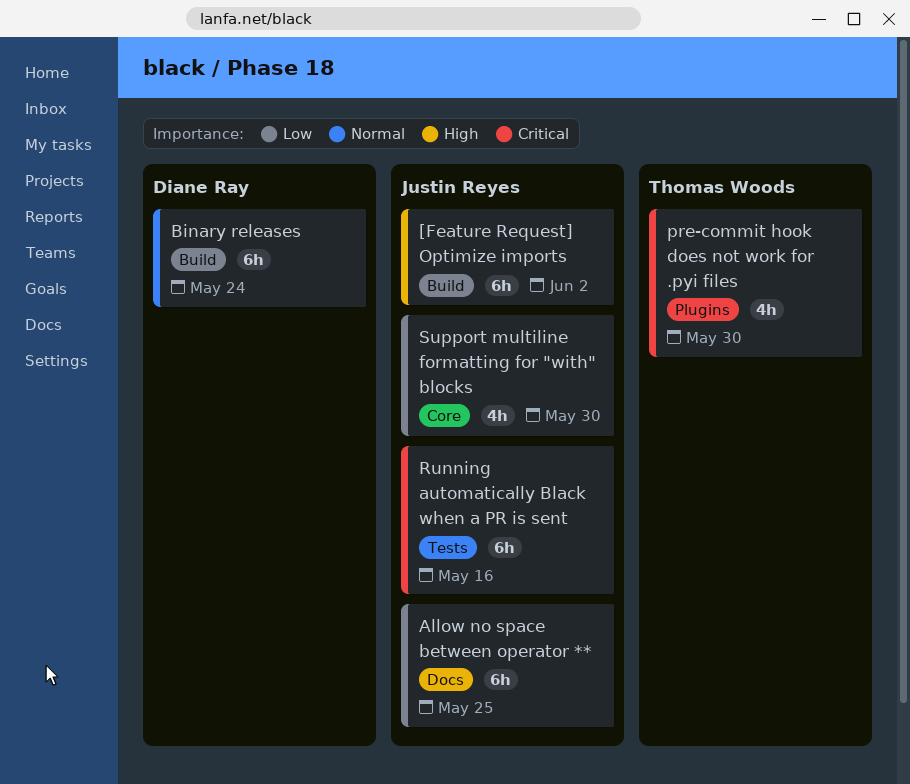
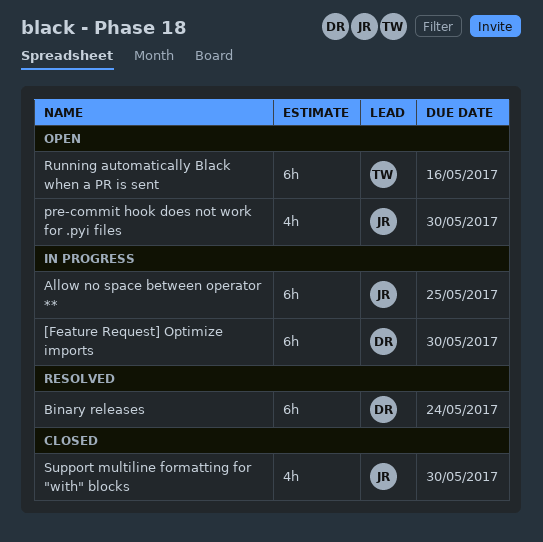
[Feature Request] Optimize imports, owner: Justin Reyes -> Diane Ray
[Feature Request] Optimize imports, due: Jun 2 -> May 30
pre-commit hook does not work for .pyi files, owner: Thomas Woods -> Justin Reyes
Running automatically Black when a PR is sent, owner: Justin Reyes -> Thomas Woods

